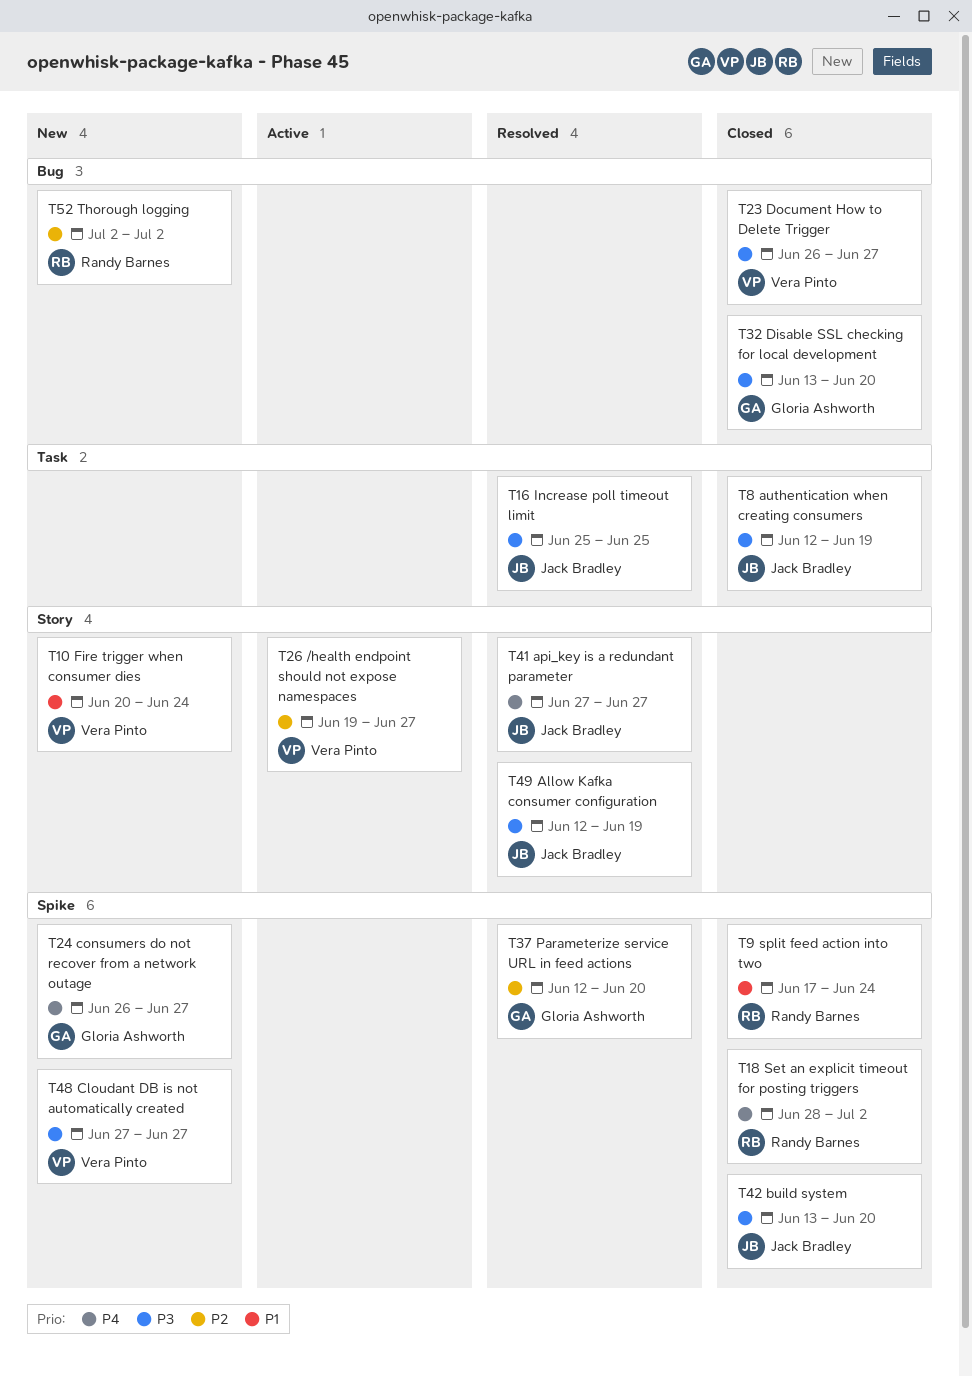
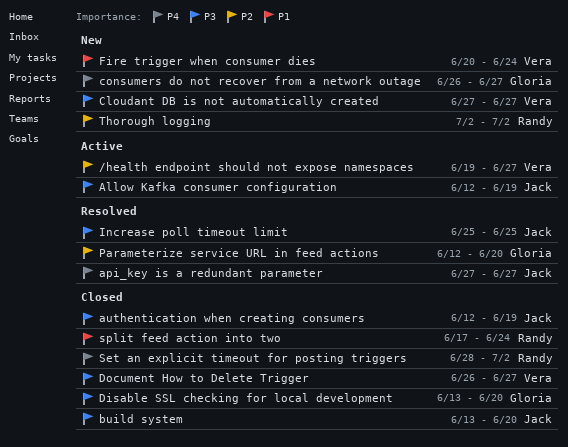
Allow Kafka consumer configuration, status: Resolved -> Active

